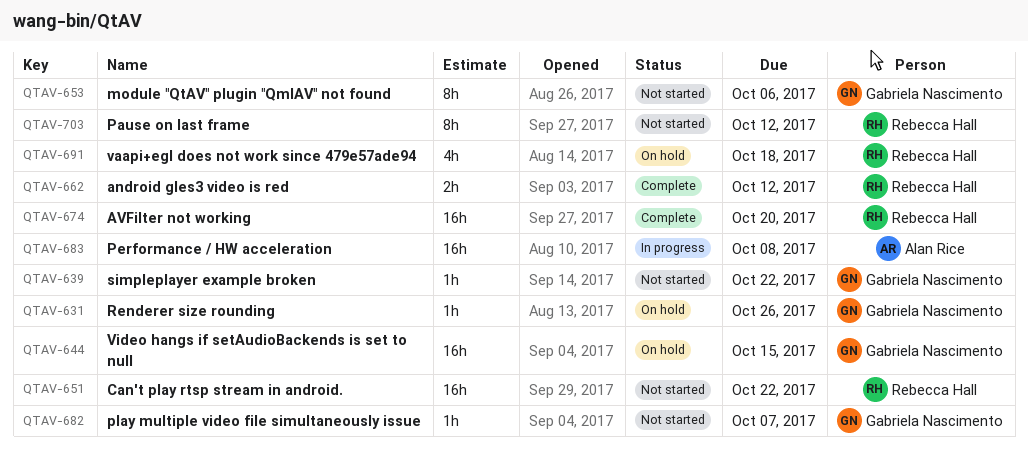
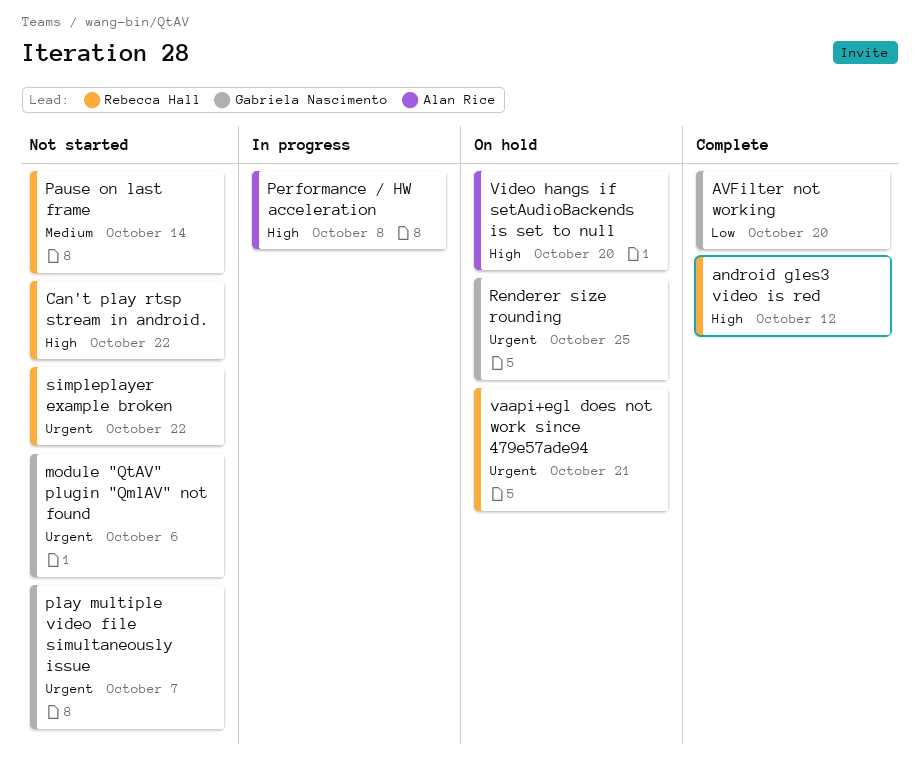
AVFilter not working, owner: Rebecca Hall -> Gabriela Nascimento
Pause on last frame, due: Oct 12 -> Oct 14
Renderer size rounding, due: Oct 26 -> Oct 25
simpleplayer example broken, owner: Gabriela Nascimento -> Rebecca Hall
vaapi+egl does not work since 479e57ade94, due: Oct 18 -> Oct 21
Video hangs if setAudioBackends is set to null, owner: Gabriela Nascimento -> Alan Rice
Video hangs if setAudioBackends is set to null, due: Oct 15 -> Oct 20

